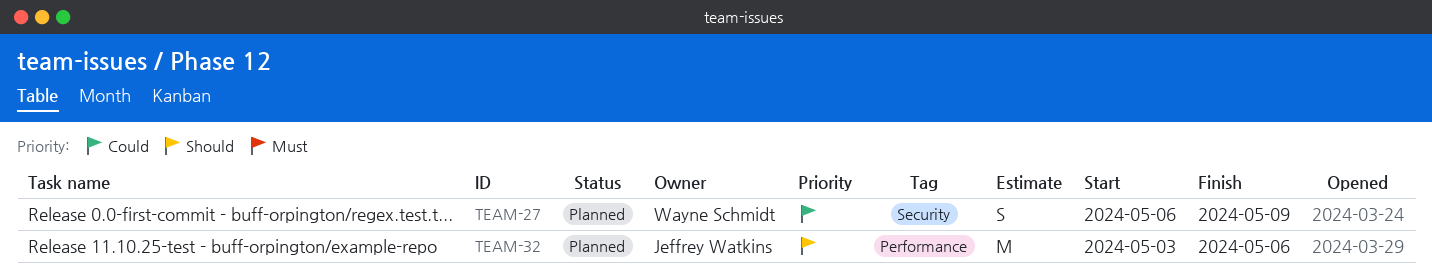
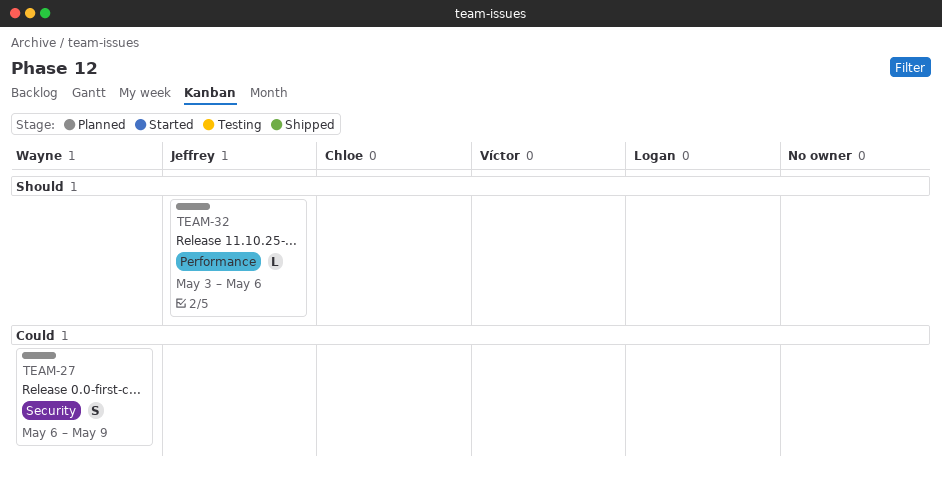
TEAM-32, estimate: M -> L

